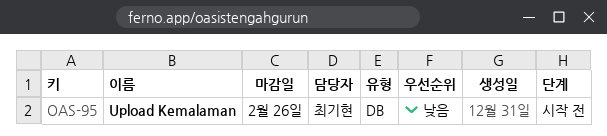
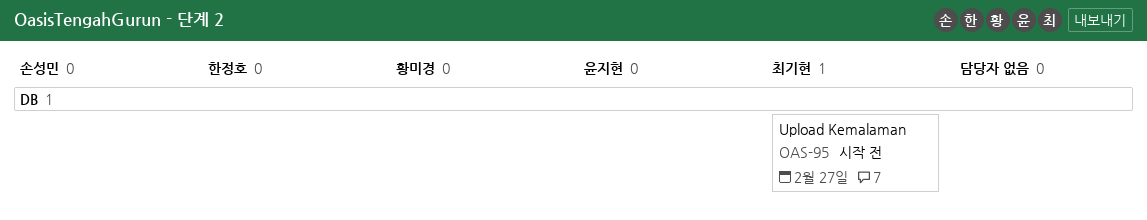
OAS-95, due: Feb 26 -> Feb 27

